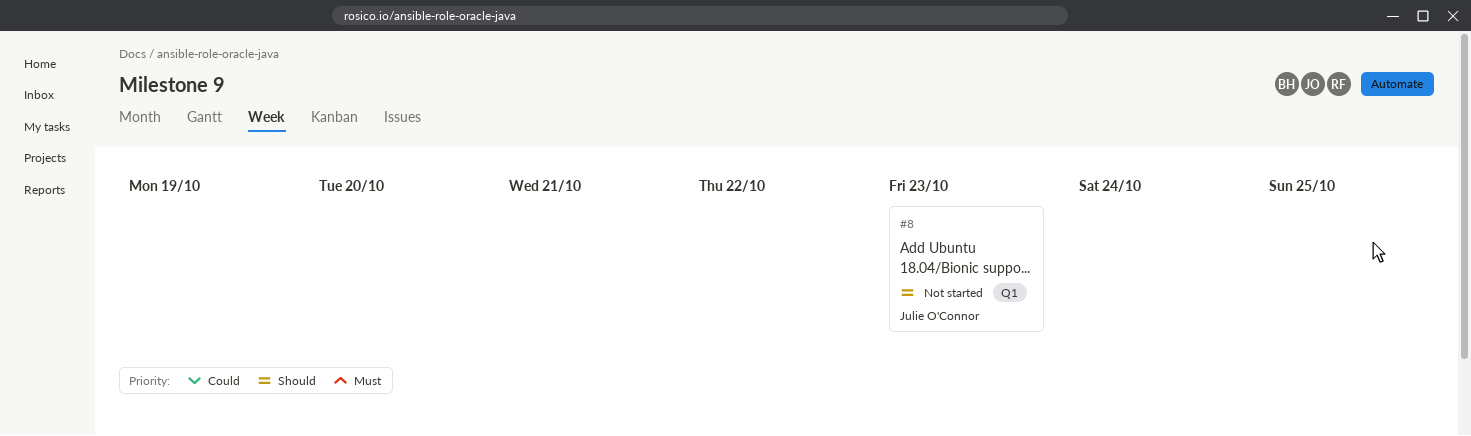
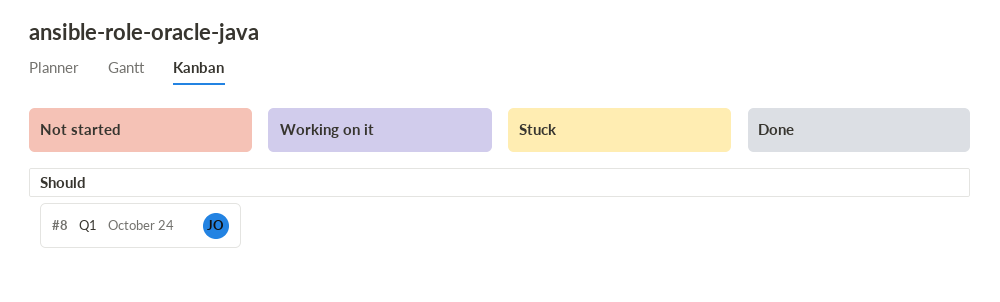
#8, due: Oct 23 -> Oct 24

